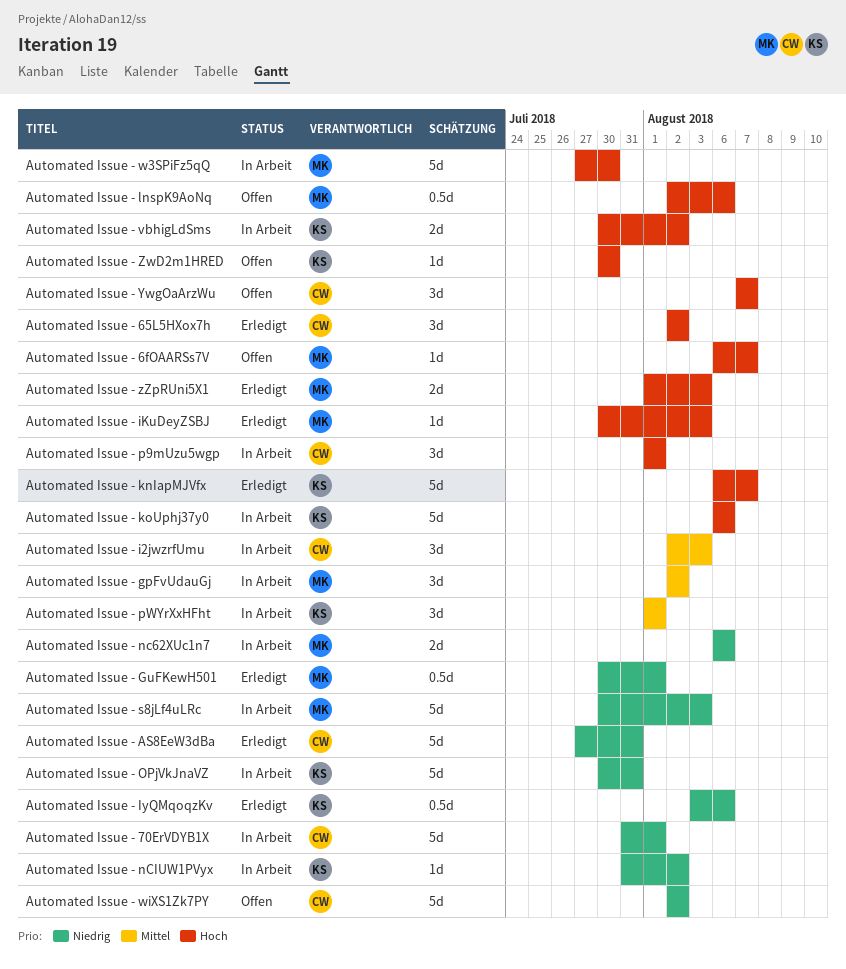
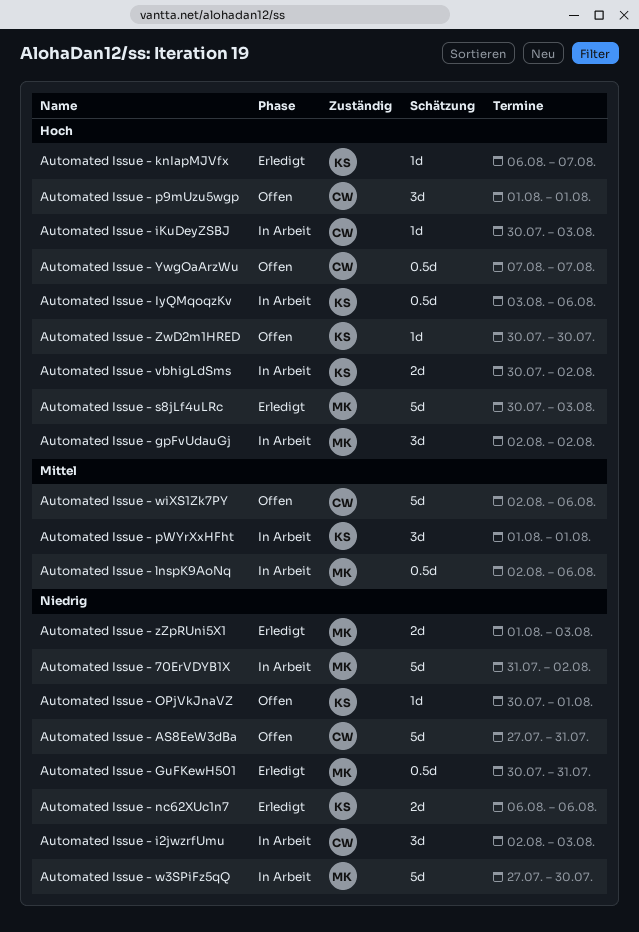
Automated Issue - 65L5HXox7h: present -> none
Automated Issue - 6fOAARSs7V: present -> none
Automated Issue - 70ErVDYB1X, owner: CW -> MK
Automated Issue - 70ErVDYB1X, due: Aug 1 -> Aug 2
Automated Issue - AS8EeW3dBa, status: Erledigt -> Offen
Automated Issue - gpFvUdauGj, priority: Mittel -> Hoch
Automated Issue - GuFKewH501, due: Aug 1 -> Jul 31
Automated Issue - i2jwzrfUmu, priority: Mittel -> Niedrig
Automated Issue - iKuDeyZSBJ, status: Erledigt -> In Arbeit
Automated Issue - iKuDeyZSBJ, owner: MK -> CW
Automated Issue - IyQMqoqzKv, status: Erledigt -> In Arbeit
Automated Issue - IyQMqoqzKv, priority: Niedrig -> Hoch
Automated Issue - knIapMJVfx, estimate: 5d -> 1d
Automated Issue - koUphj37y0: present -> none
Automated Issue - lnspK9AoNq, status: Offen -> In Arbeit
Automated Issue - lnspK9AoNq, priority: Hoch -> Mittel
Automated Issue - nc62XUc1n7, status: In Arbeit -> Erledigt
Automated Issue - nc62XUc1n7, owner: MK -> KS
Automated Issue - nCIUW1PVyx: present -> none
Automated Issue - OPjVkJnaVZ, status: In Arbeit -> Offen
Automated Issue - OPjVkJnaVZ, estimate: 5d -> 1d
Automated Issue - OPjVkJnaVZ, due: Jul 31 -> Aug 1
Automated Issue - p9mUzu5wgp, status: In Arbeit -> Offen
Automated Issue - s8jLf4uLRc, status: In Arbeit -> Erledigt
Automated Issue - s8jLf4uLRc, priority: Niedrig -> Hoch
Automated Issue - w3SPiFz5qQ, priority: Hoch -> Niedrig
Automated Issue - wiXS1Zk7PY, priority: Niedrig -> Mittel
Automated Issue - wiXS1Zk7PY, due: Aug 2 -> Aug 6
Automated Issue - YwgOaArzWu, estimate: 3d -> 0.5d
Automated Issue - zZpRUni5X1, priority: Hoch -> Niedrig

